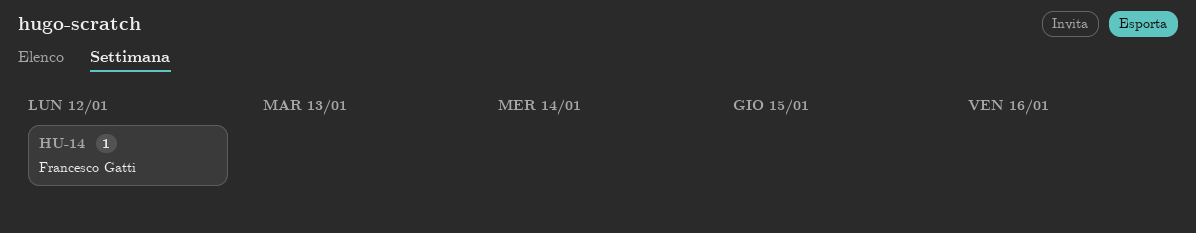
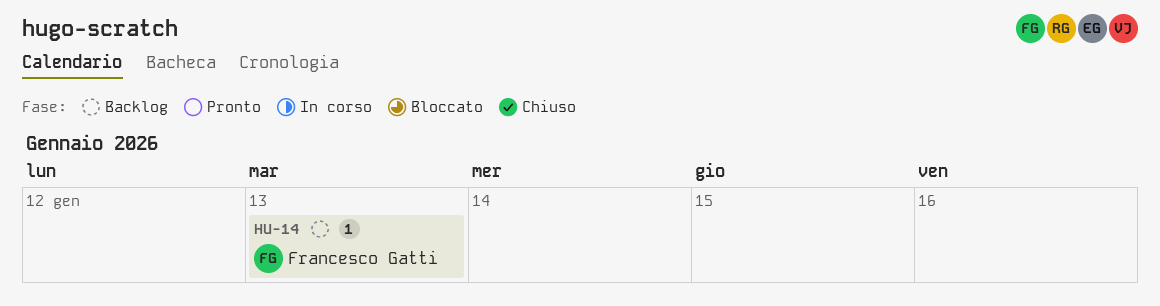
HU-14, due: Jan 12 -> Jan 13

